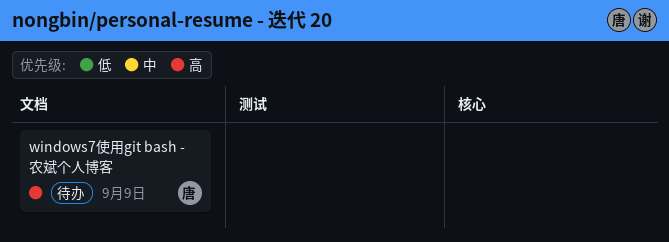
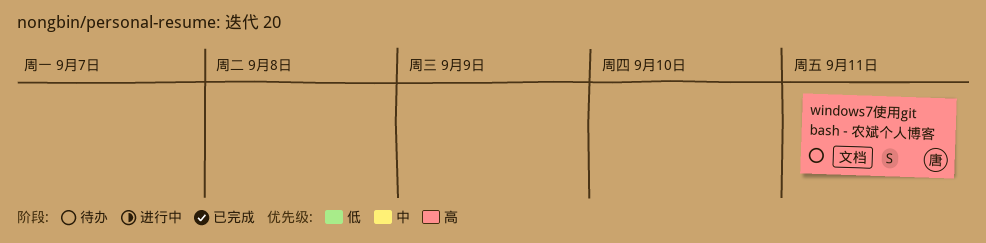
windows7使用git bash - 农斌个人博客, due: Sep 9 -> Sep 11

